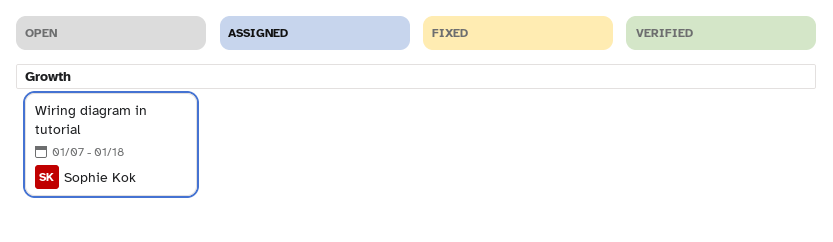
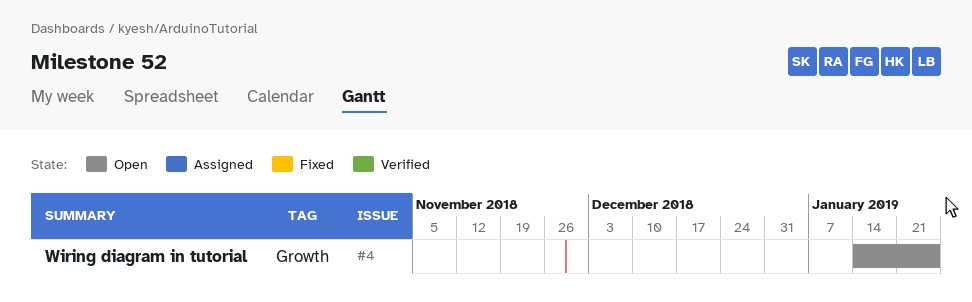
Wiring diagram in tutorial, start: Jan 7 -> Jan 14
Wiring diagram in tutorial, due: Jan 18 -> Jan 25

